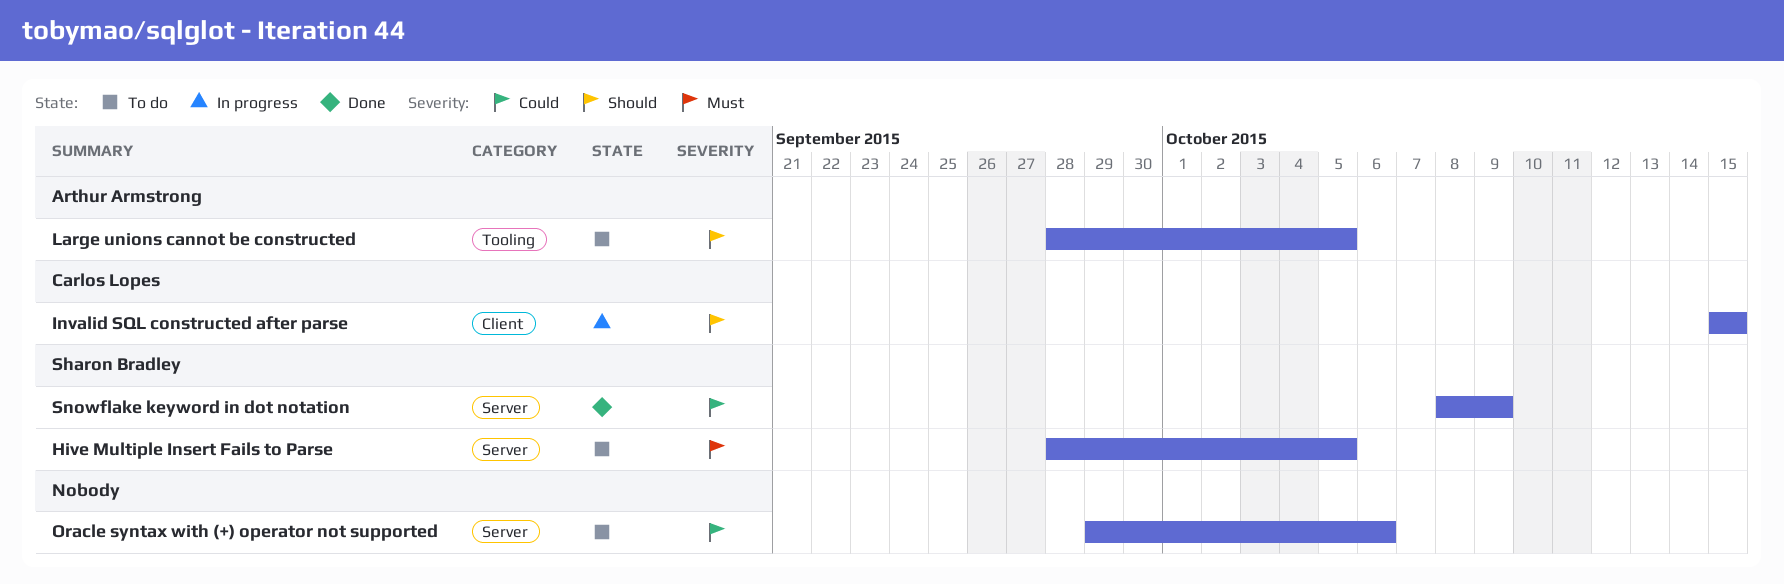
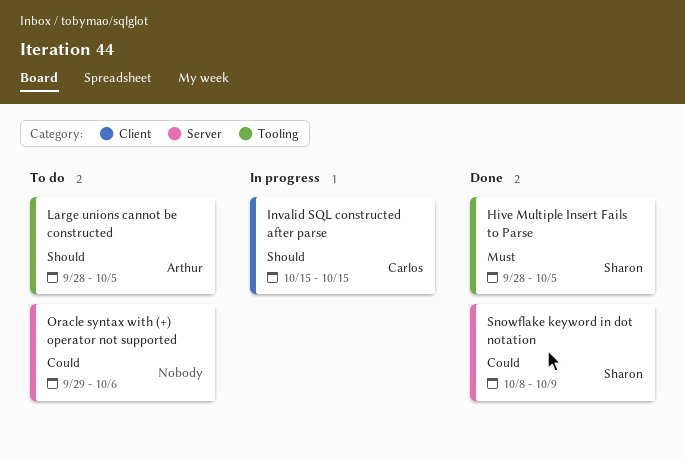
Hive Multiple Insert Fails to Parse, status: To do -> Done
Hive Multiple Insert Fails to Parse, label: Server -> Tooling

